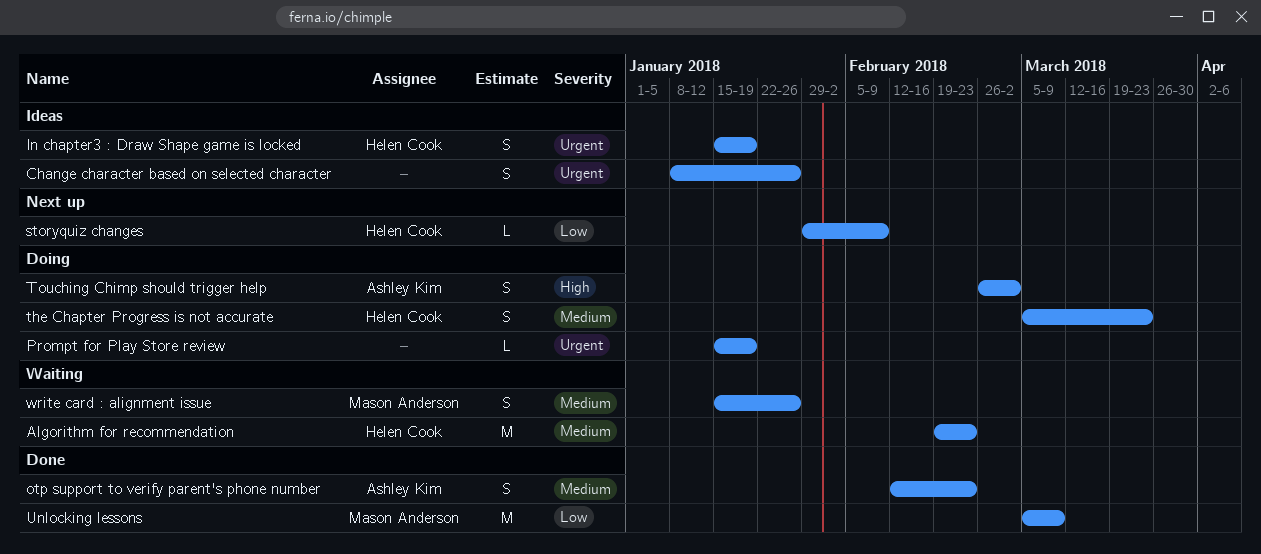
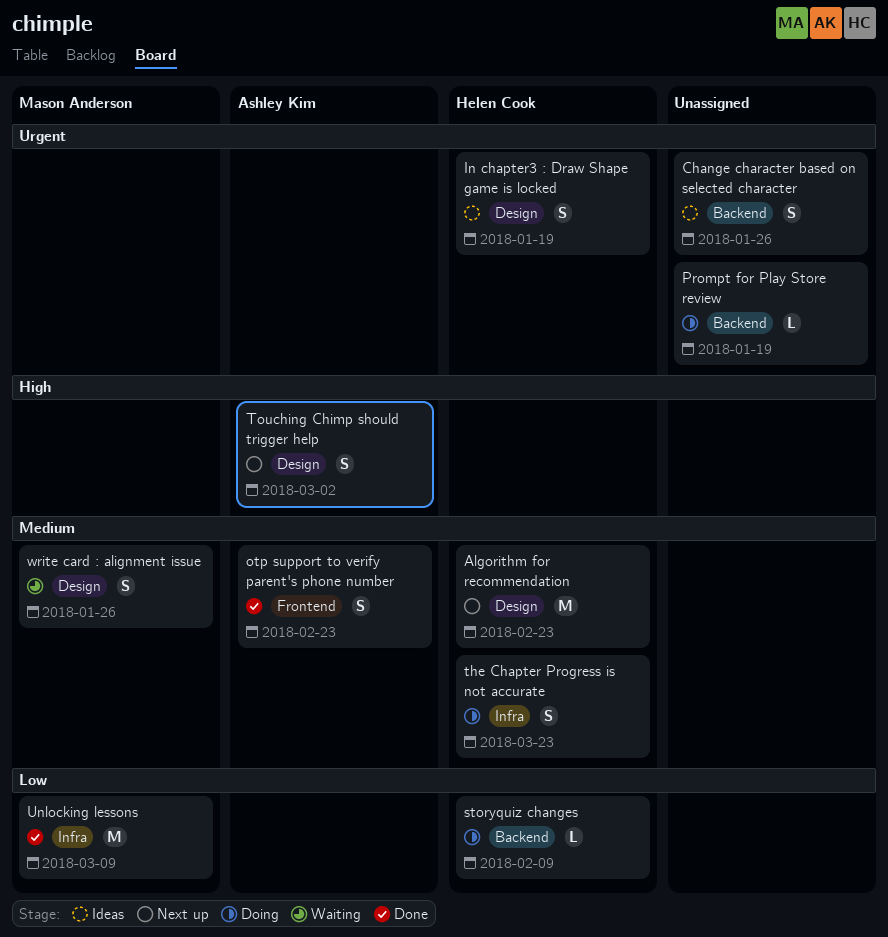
Algorithm for recommendation, status: Waiting -> Next up
storyquiz changes, status: Next up -> Doing
Touching Chimp should trigger help, status: Doing -> Next up

